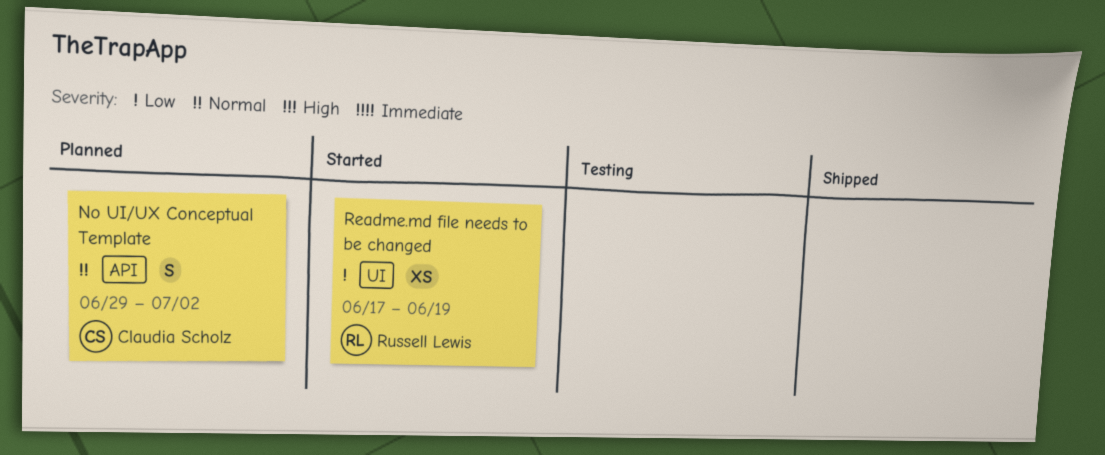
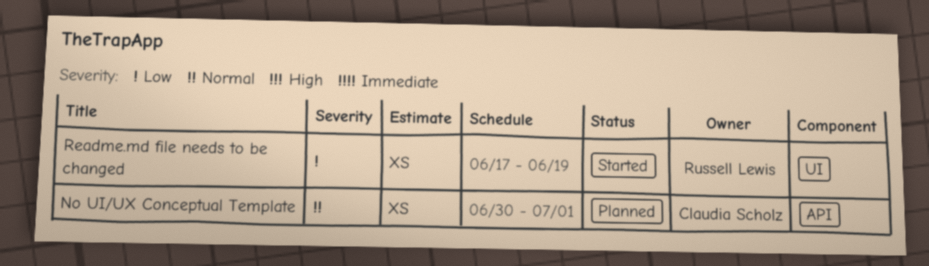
No UI/UX Conceptual Template, estimate: S -> XS
No UI/UX Conceptual Template, start: Jun 29 -> Jun 30
No UI/UX Conceptual Template, due: Jul 2 -> Jul 1

